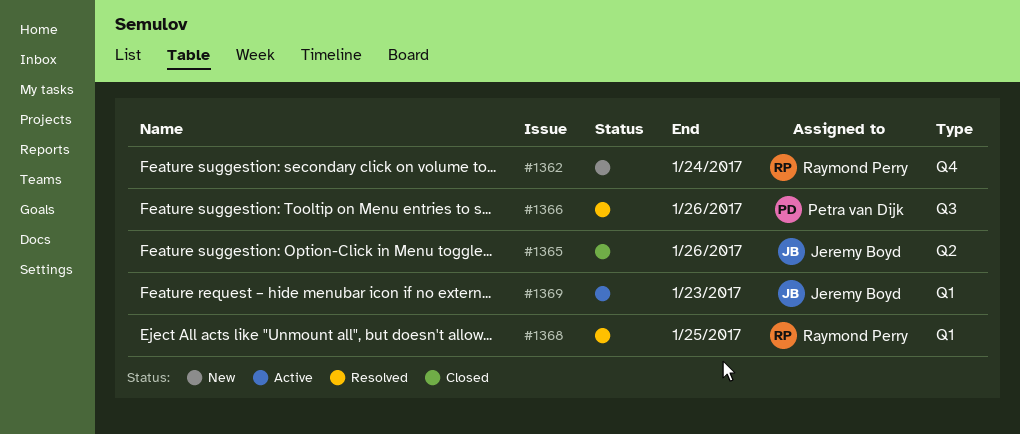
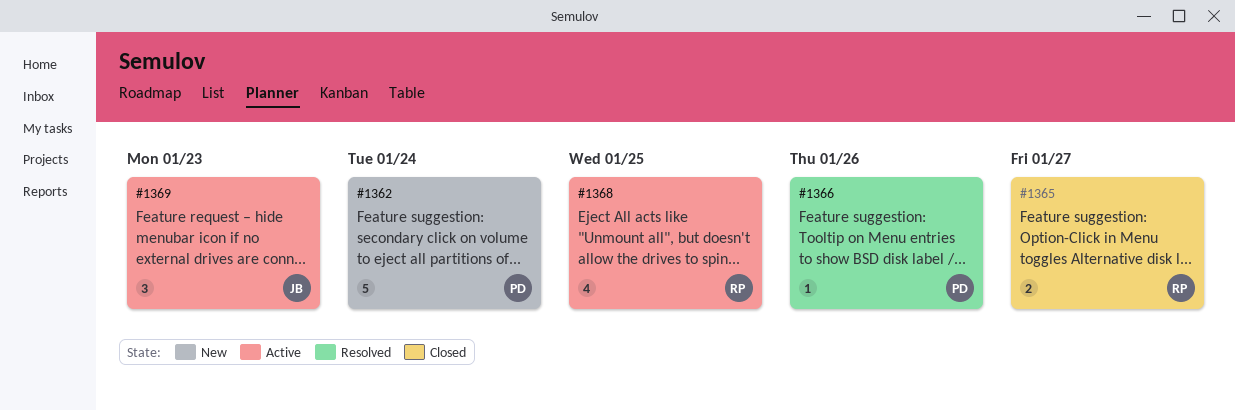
#1362, owner: Raymond Perry -> Petra van Dijk
#1365, owner: Jeremy Boyd -> Raymond Perry
#1365, due: Jan 26 -> Jan 27
#1368, status: Resolved -> Active

